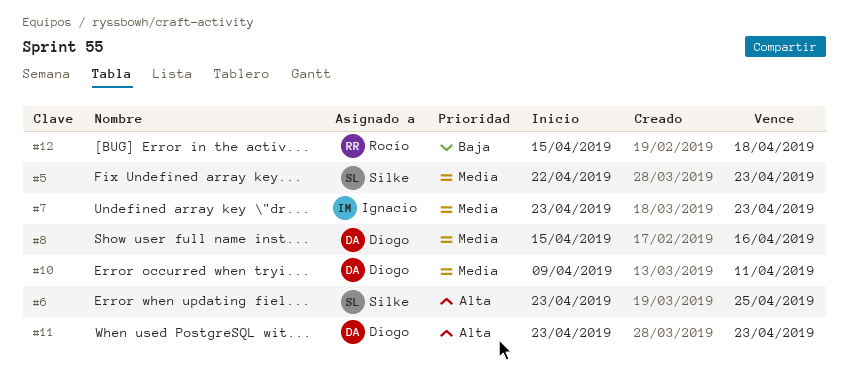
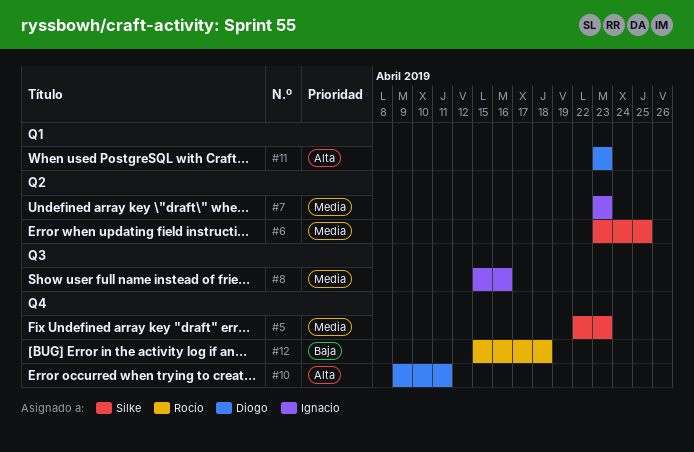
#6, priority: Alta -> Media
#8, owner: Diogo -> Ignacio
#10, priority: Media -> Alta

